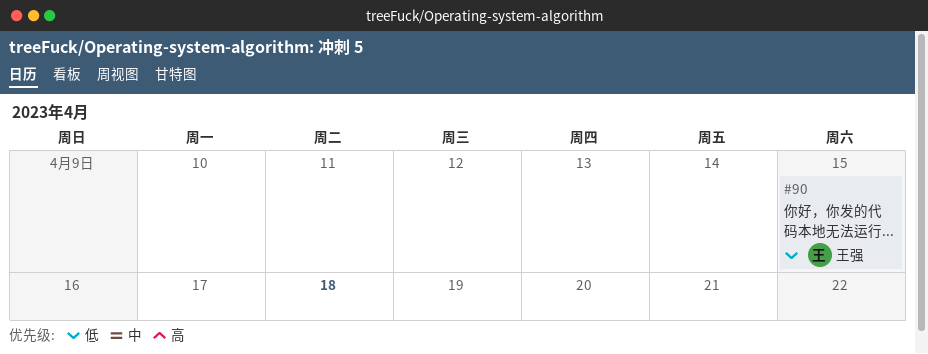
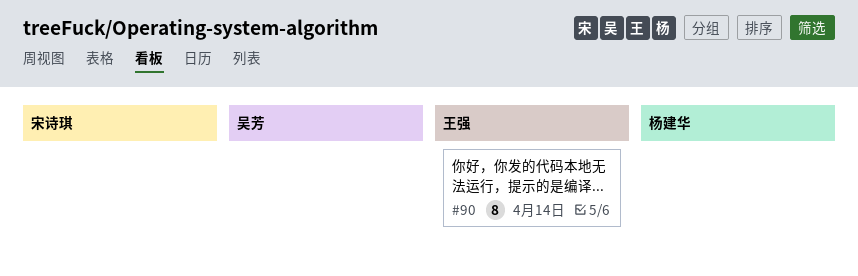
#90, due: Apr 15 -> Apr 14

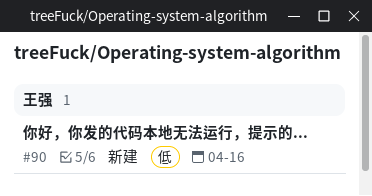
#90, due: Apr 14 -> Apr 16

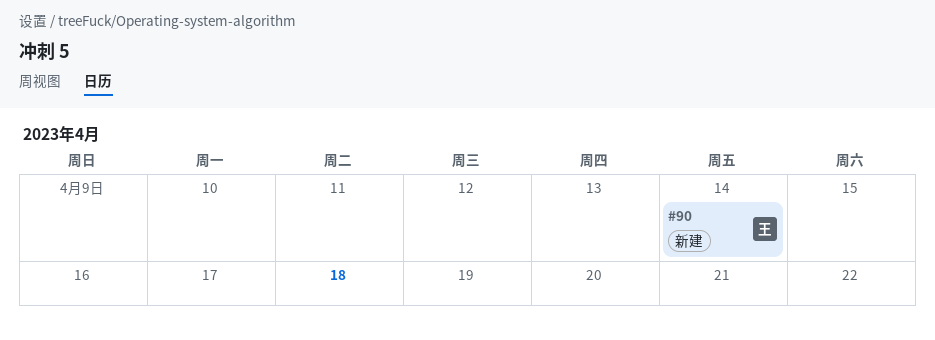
#90, due: Apr 16 -> Apr 14

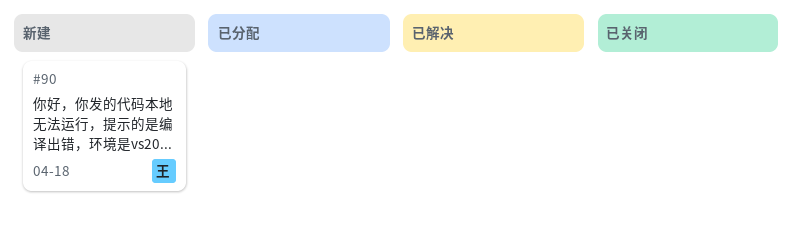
#90, due: Apr 14 -> Apr 18

